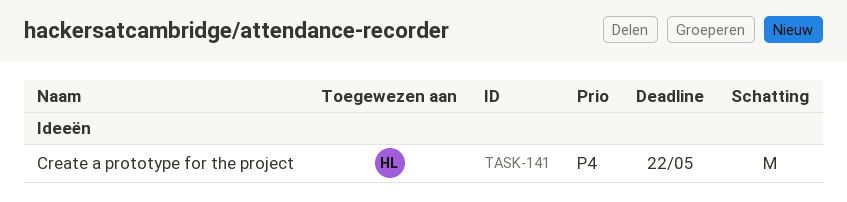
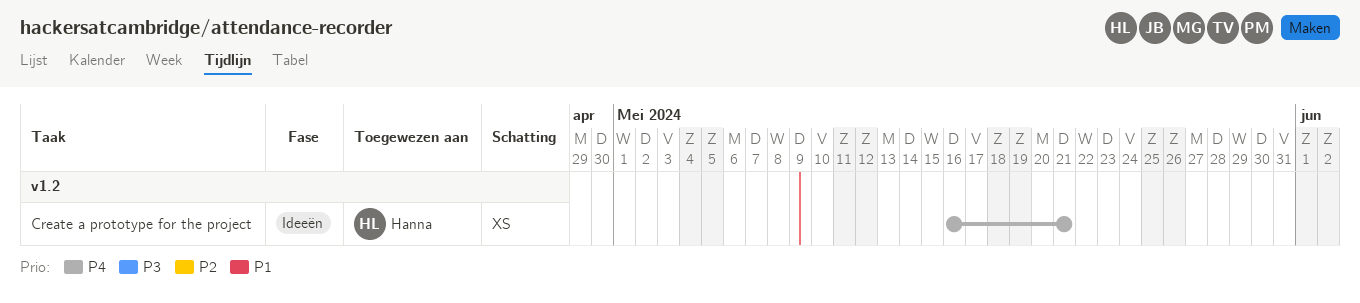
Create a prototype for the project, estimate: M -> XS
Create a prototype for the project, due: May 22 -> May 21

